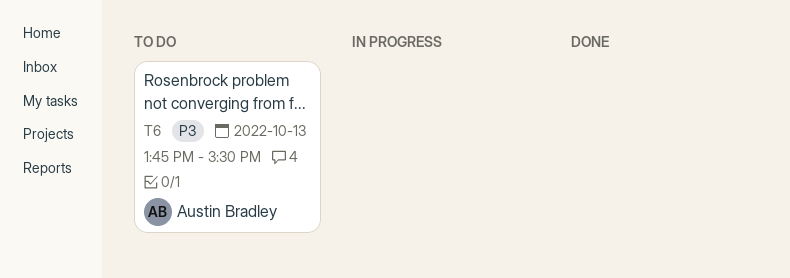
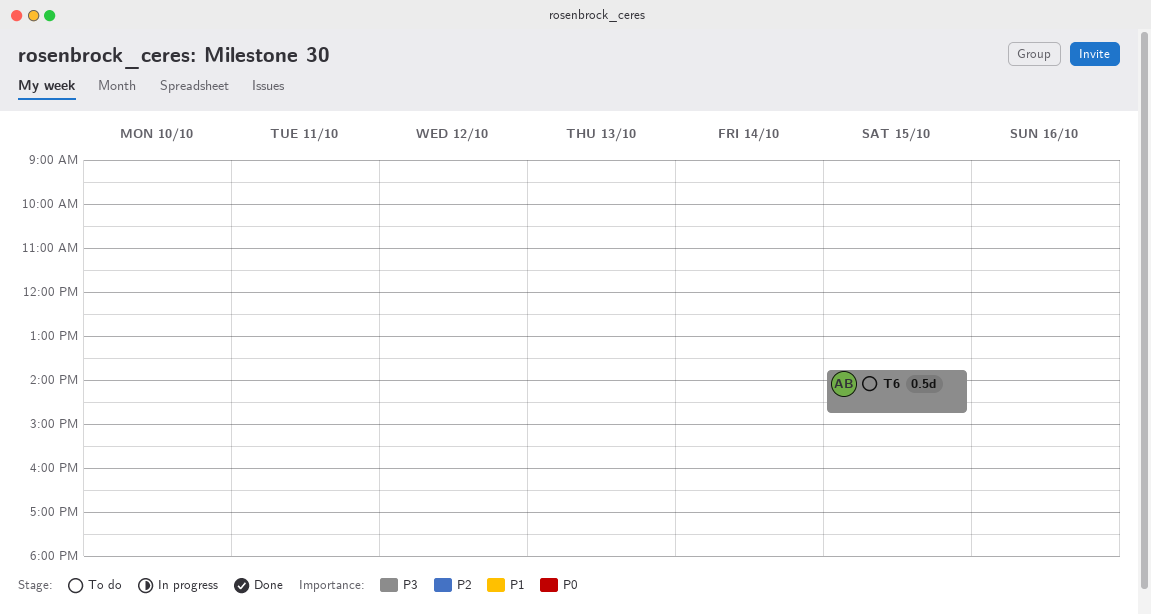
T6, day: Oct 13 -> Oct 15
T6, ends: 15:30 -> 14:45

